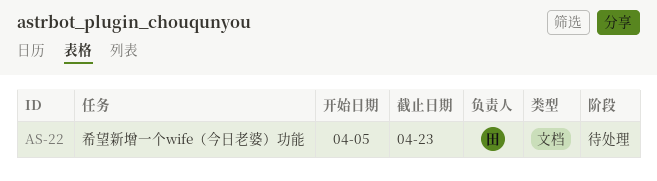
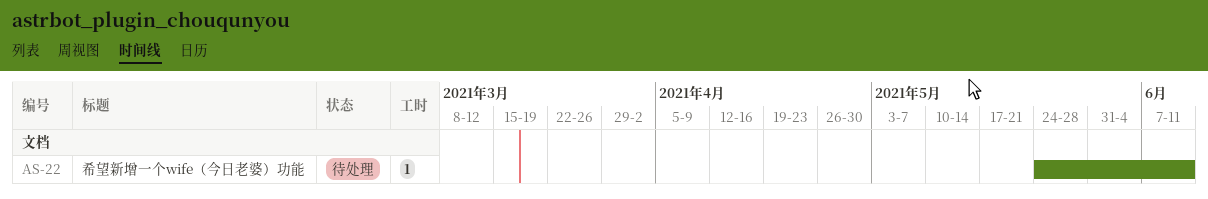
AS-22, start: Apr 5 -> May 24
AS-22, due: Apr 23 -> Jun 11

